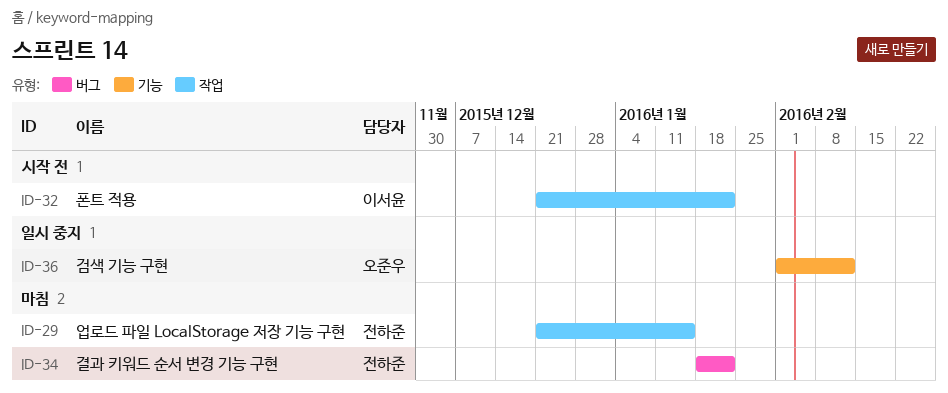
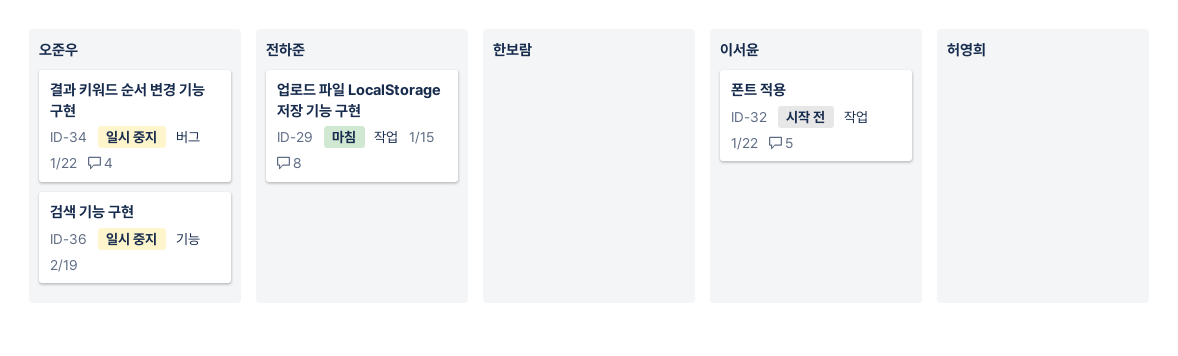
ID-34, status: 마침 -> 일시 중지
ID-34, owner: 전하준 -> 오준우
ID-36, due: Feb 12 -> Feb 19

